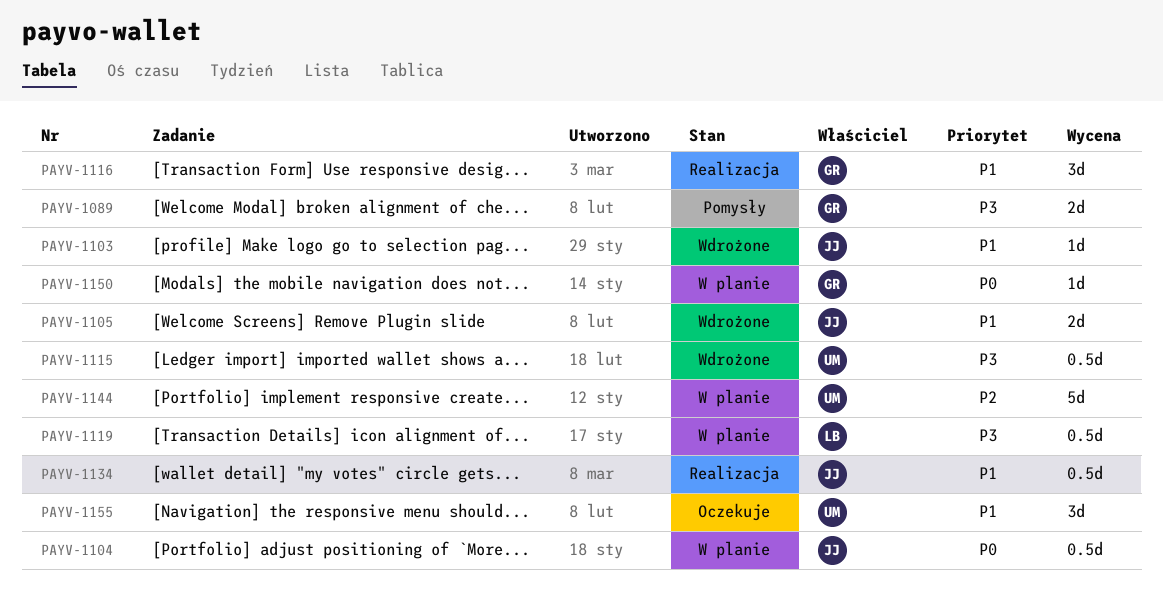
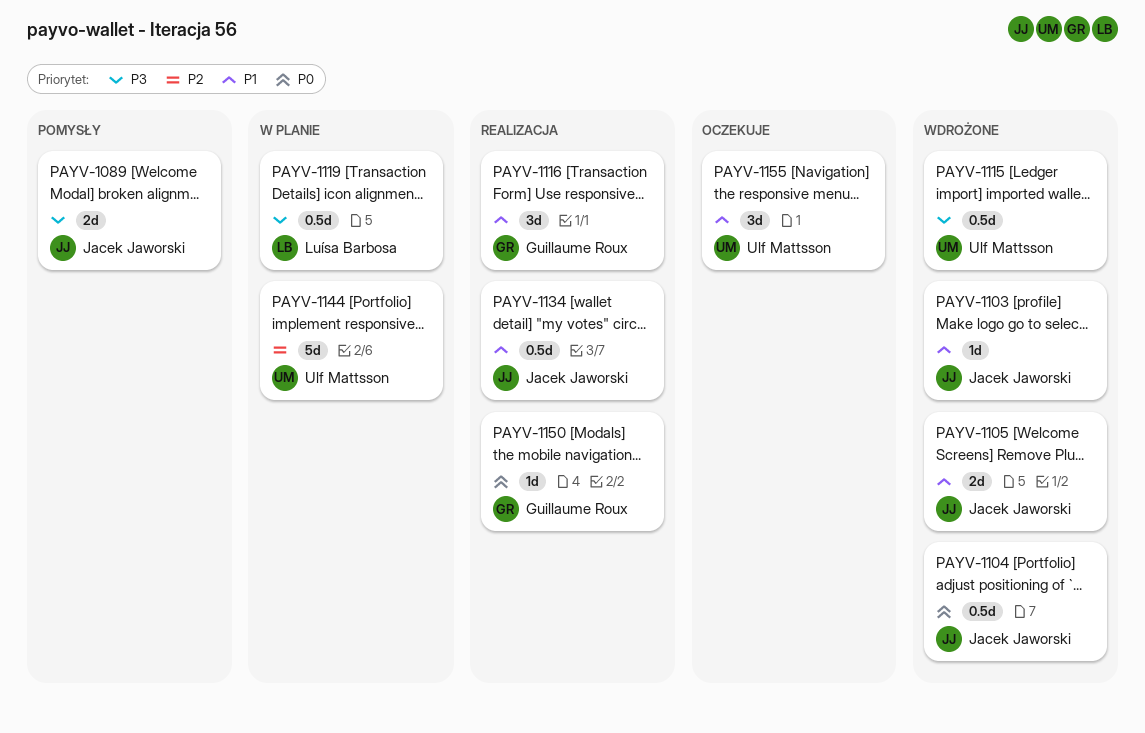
PAYV-1089, owner: Guillaume Roux -> Jacek Jaworski
PAYV-1104, status: W planie -> Wdrożone
PAYV-1150, status: W planie -> Realizacja

